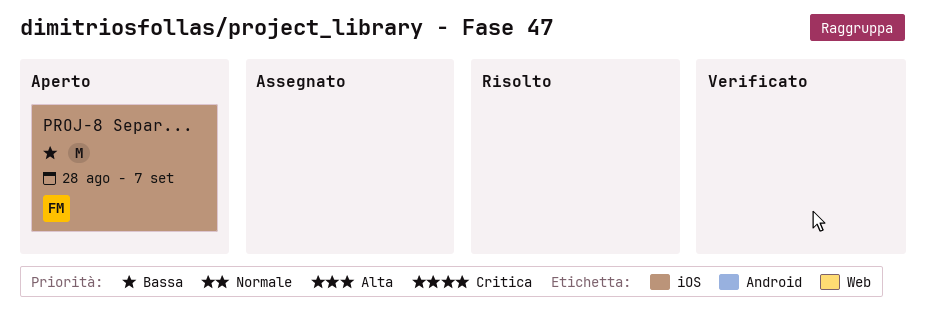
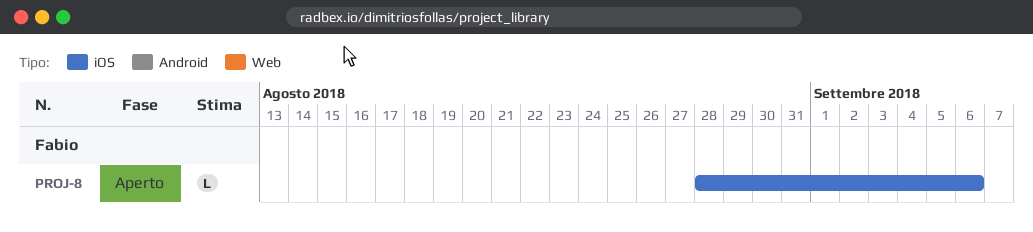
PROJ-8, estimate: M -> L
PROJ-8, due: Sep 7 -> Sep 6

